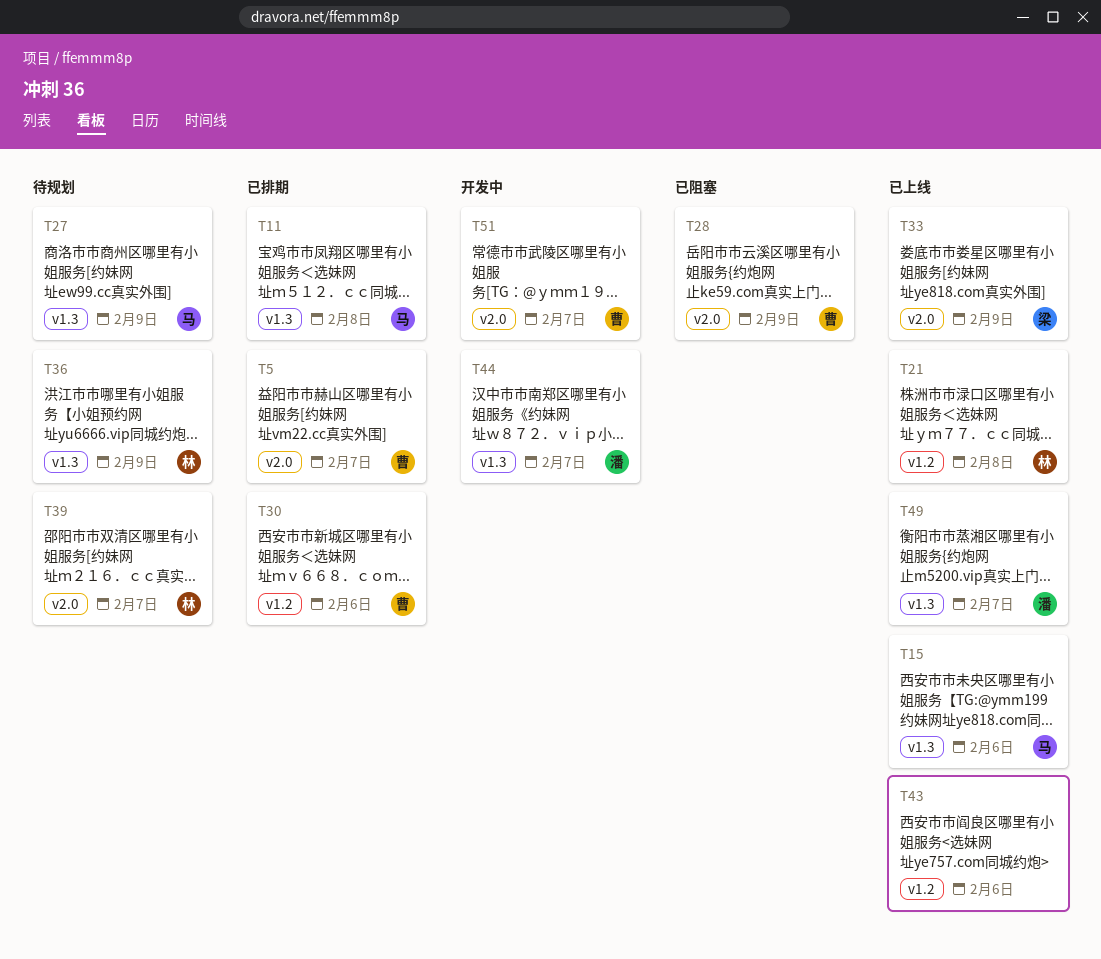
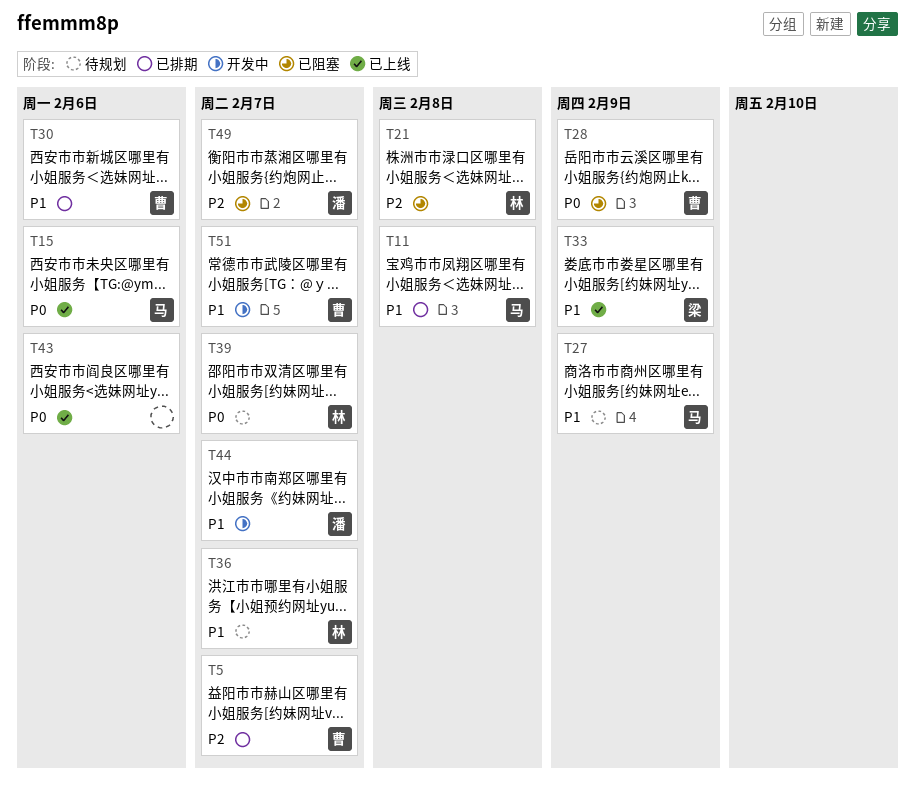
T21, status: 已上线 -> 已阻塞
T36, due: Feb 9 -> Feb 7
T49, status: 已上线 -> 已阻塞

